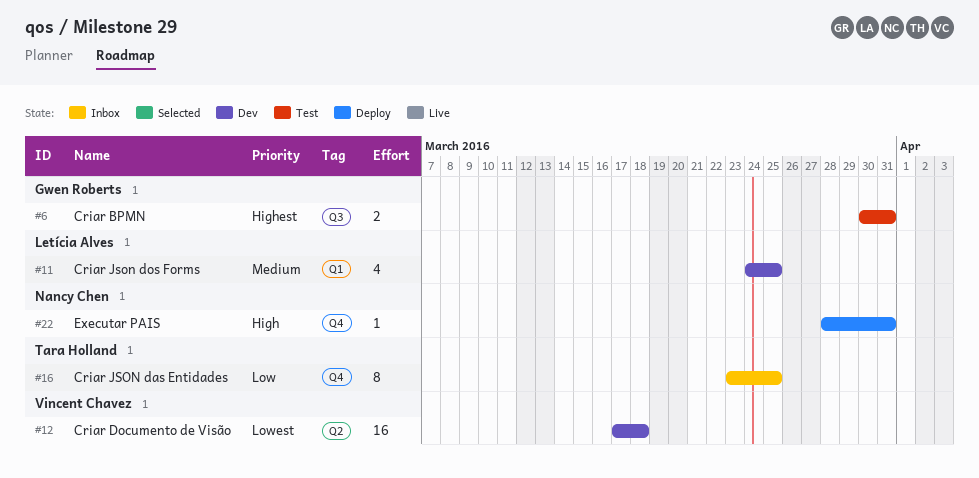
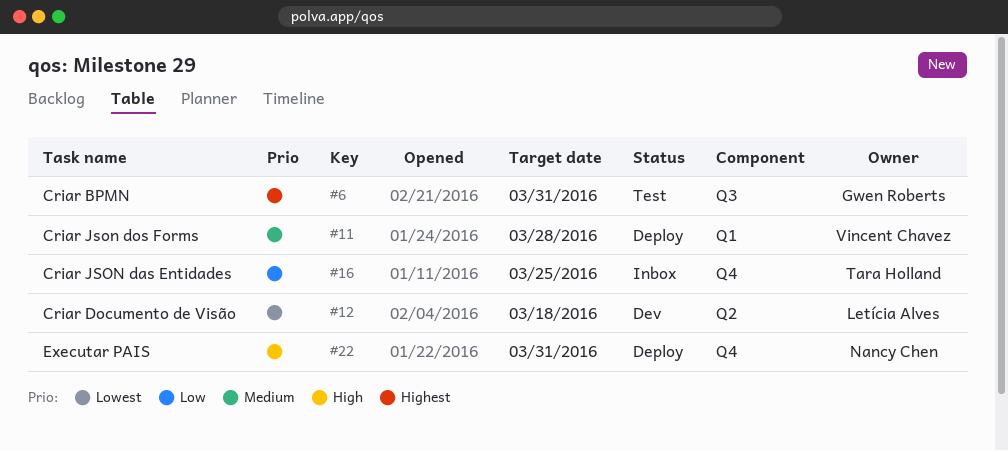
#11, status: Dev -> Deploy
#11, owner: Letícia Alves -> Vincent Chavez
#11, due: Mar 25 -> Mar 28
#12, owner: Vincent Chavez -> Letícia Alves

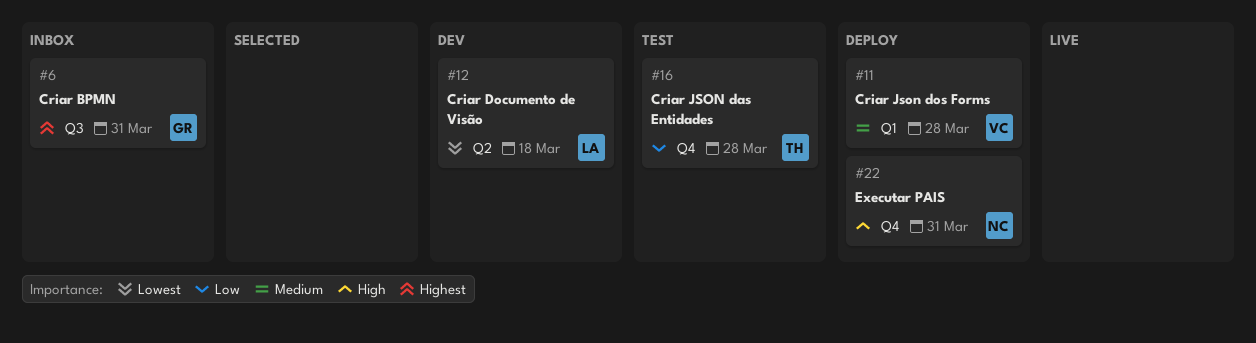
#6, status: Test -> Inbox
#16, status: Inbox -> Test
#16, due: Mar 25 -> Mar 28

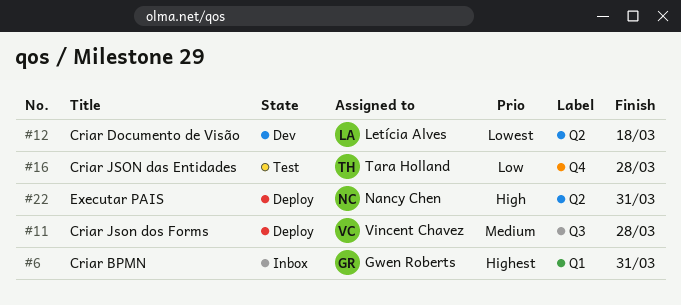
#6, label: Q3 -> Q1
#11, label: Q1 -> Q3
#22, label: Q4 -> Q2

